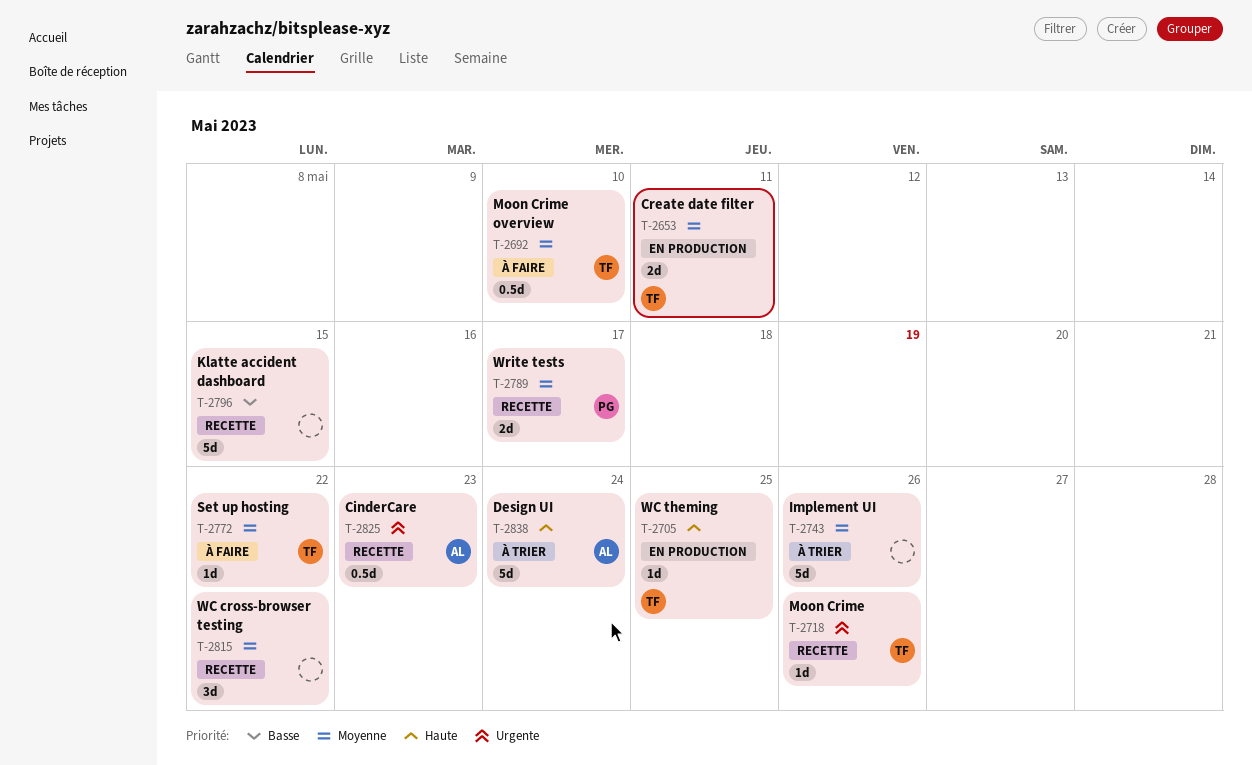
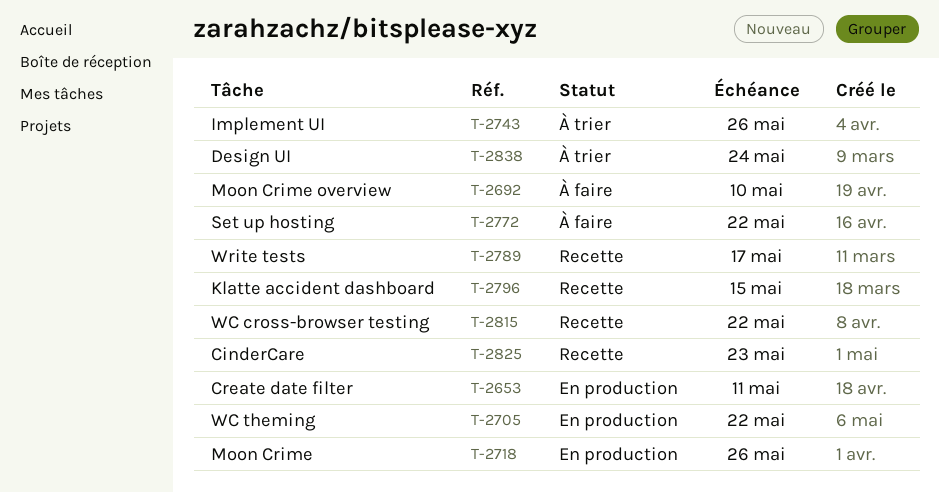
T-2705, due: May 25 -> May 22
T-2718, status: Recette -> En production

